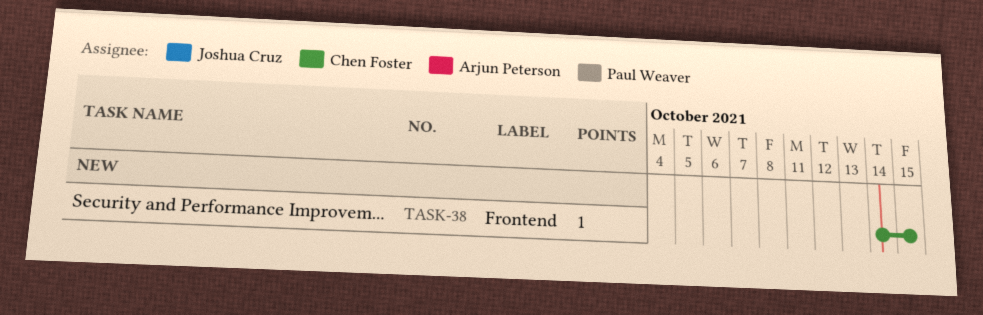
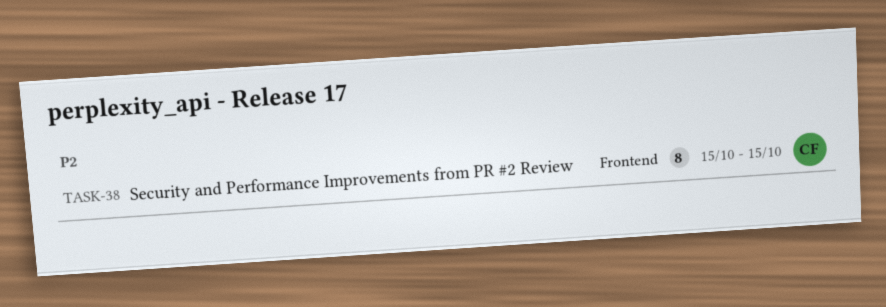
TASK-38, estimate: 1 -> 8
TASK-38, start: Oct 14 -> Oct 15

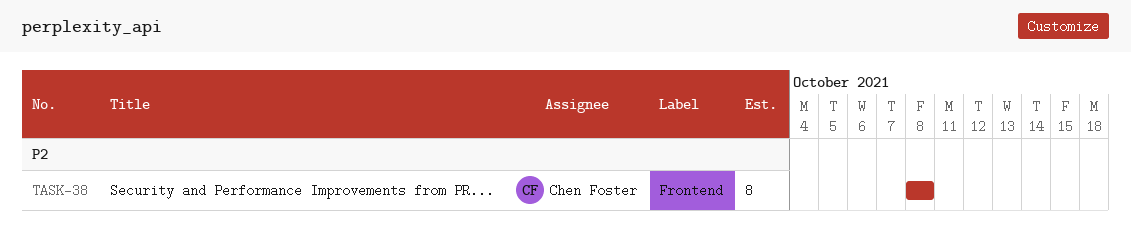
TASK-38, start: Oct 15 -> Oct 8
TASK-38, due: Oct 15 -> Oct 8

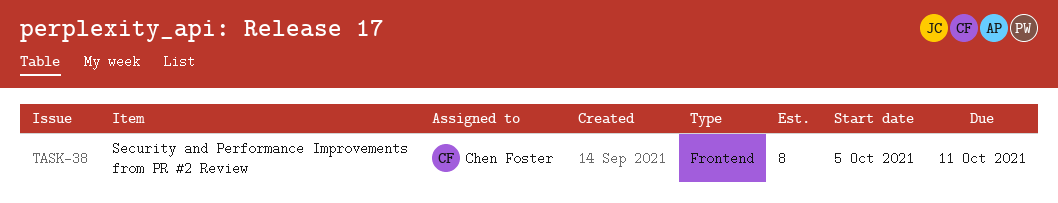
TASK-38, start: Oct 8 -> Oct 5
TASK-38, due: Oct 8 -> Oct 11

